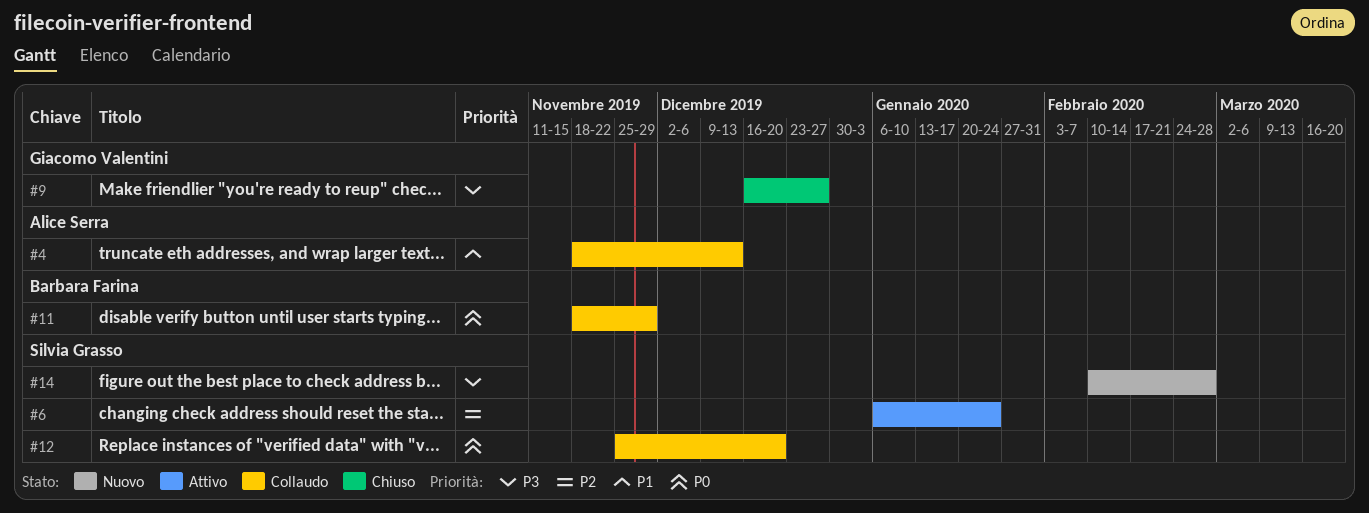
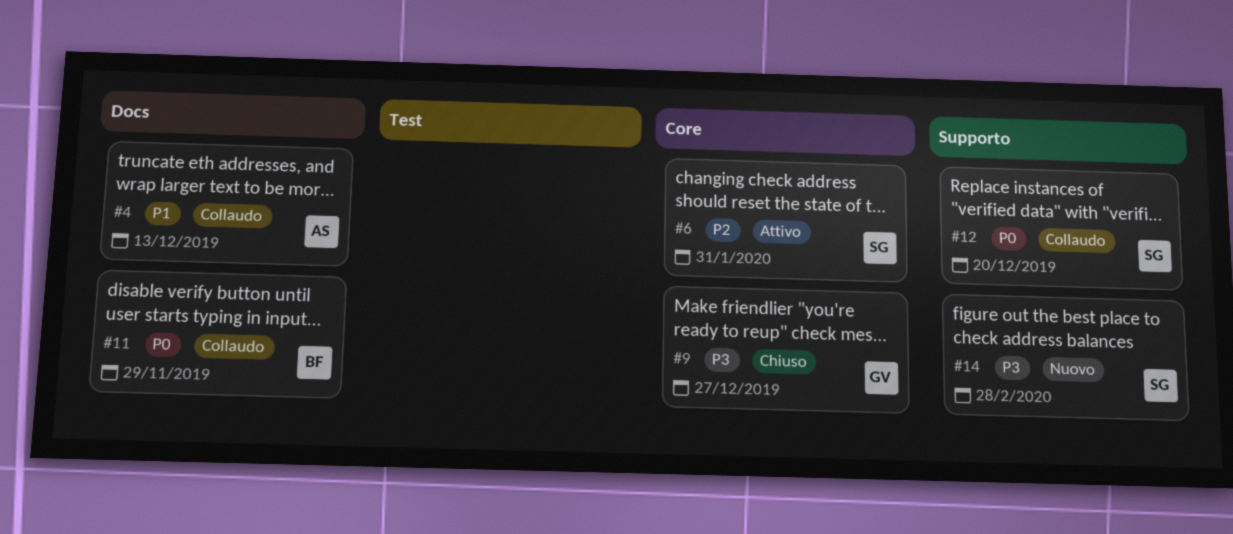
#6, due: Jan 24 -> Jan 31

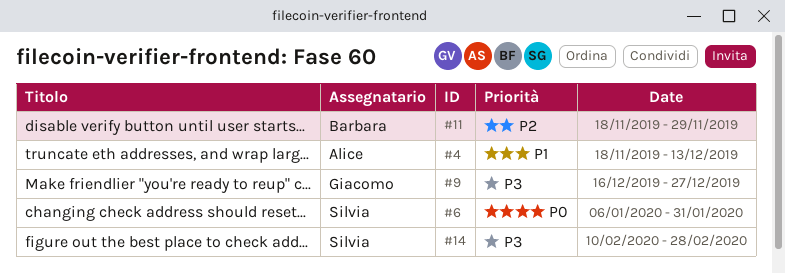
#6, priority: P2 -> P0
#11, priority: P0 -> P2
#12: present -> none

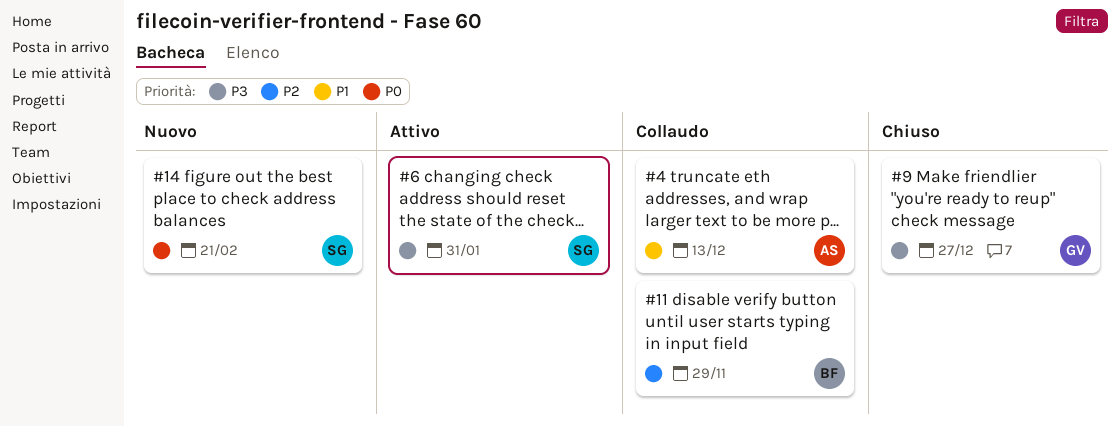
#6, priority: P0 -> P3
#14, priority: P3 -> P0
#14, due: Feb 28 -> Feb 21

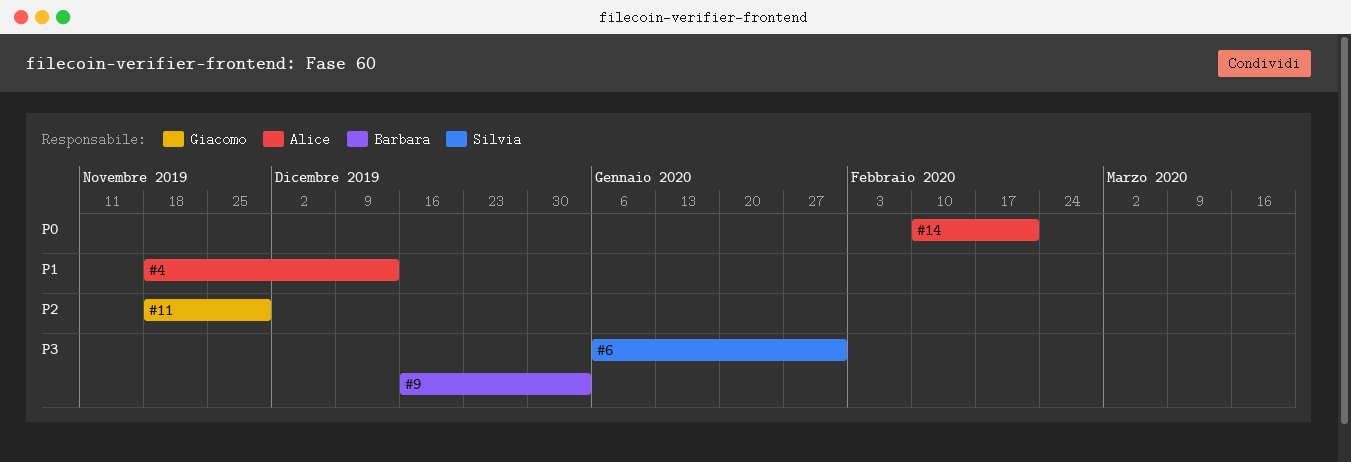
#9, owner: Giacomo -> Barbara
#9, due: Dec 27 -> Jan 3
#11, owner: Barbara -> Giacomo
#14, owner: Silvia -> Alice

